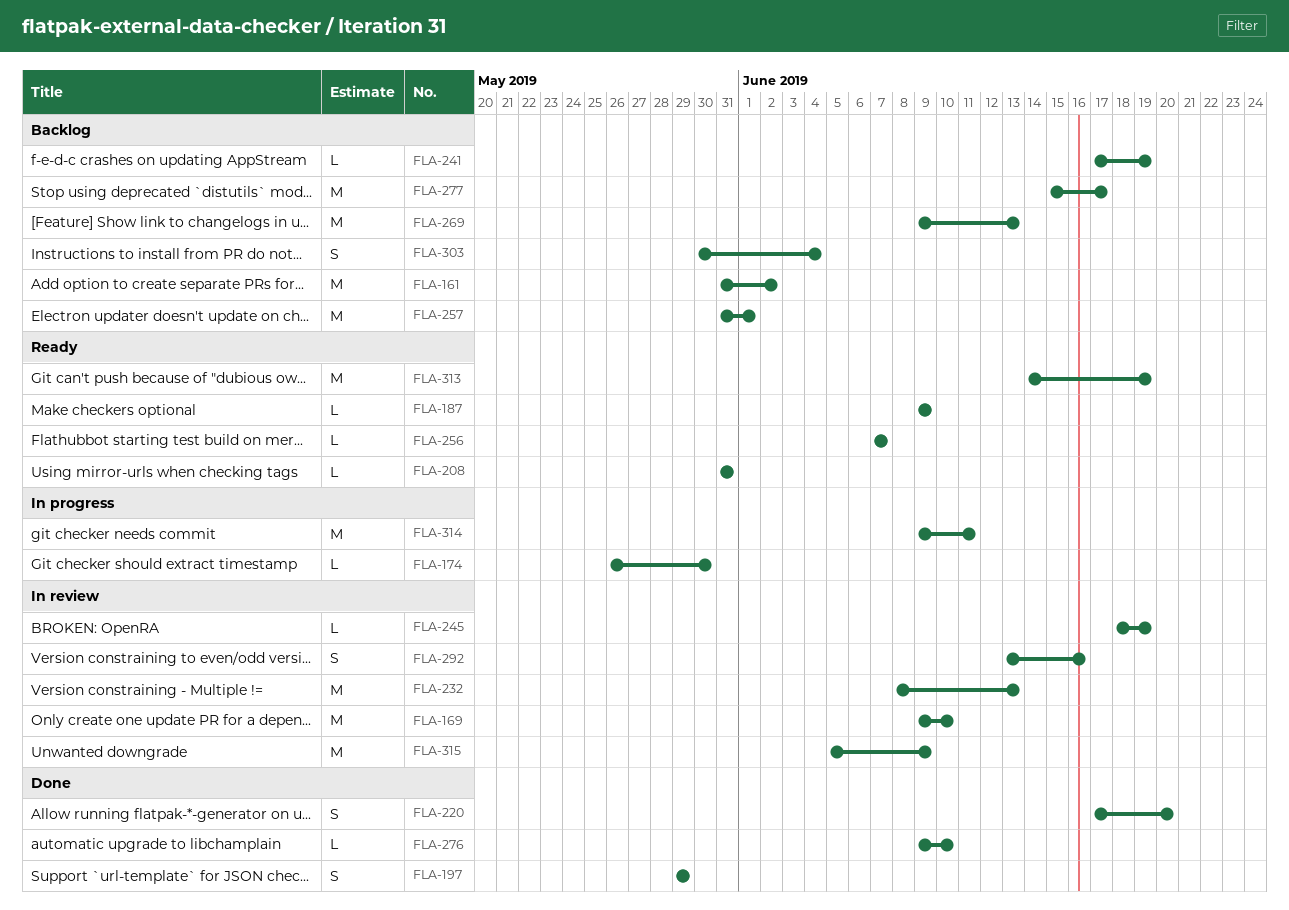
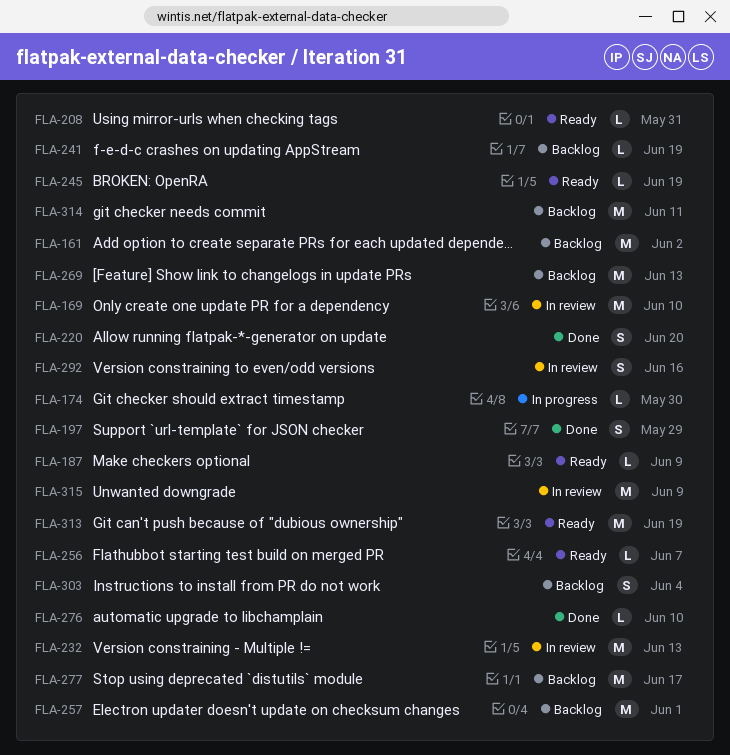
FLA-245, status: In review -> Ready
FLA-314, status: In progress -> Backlog

